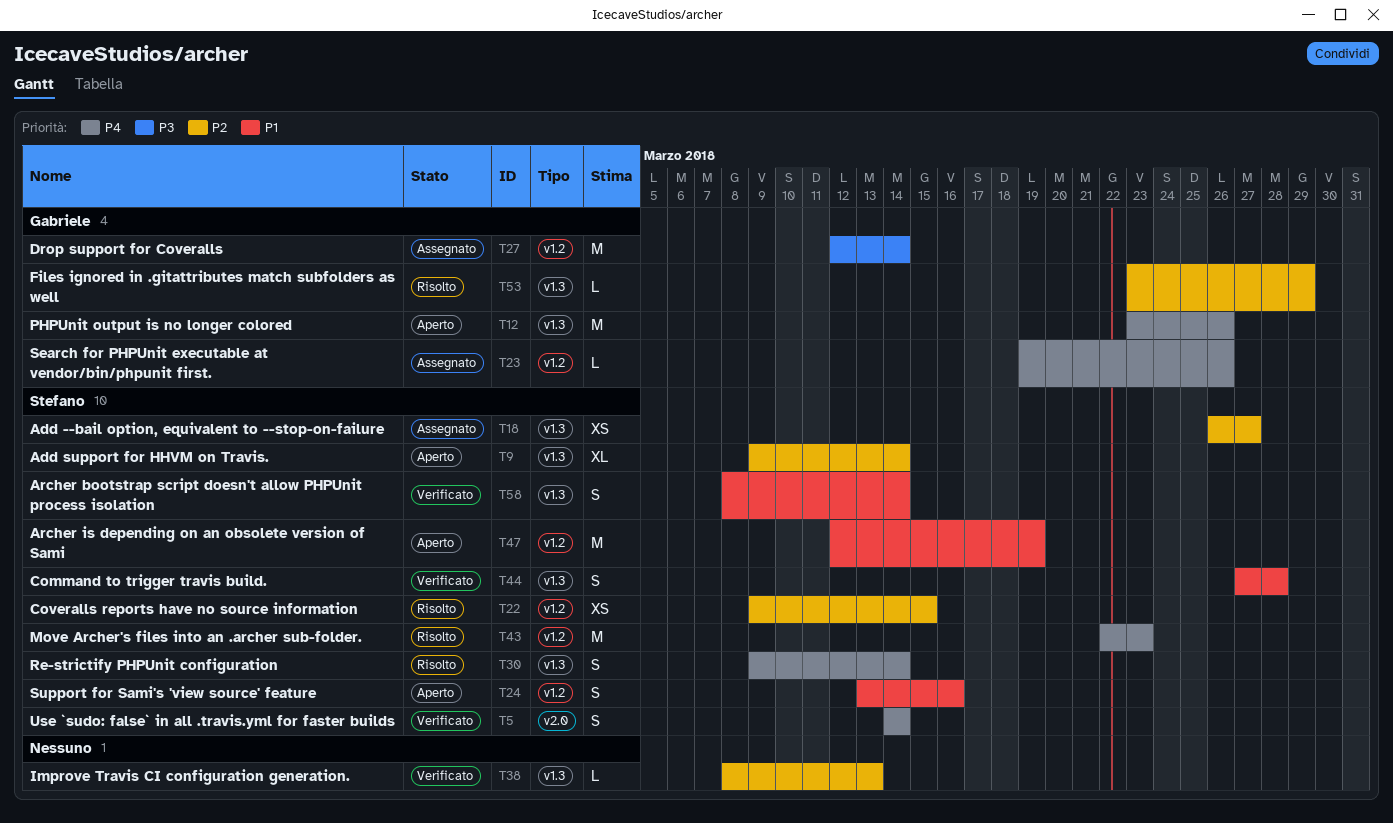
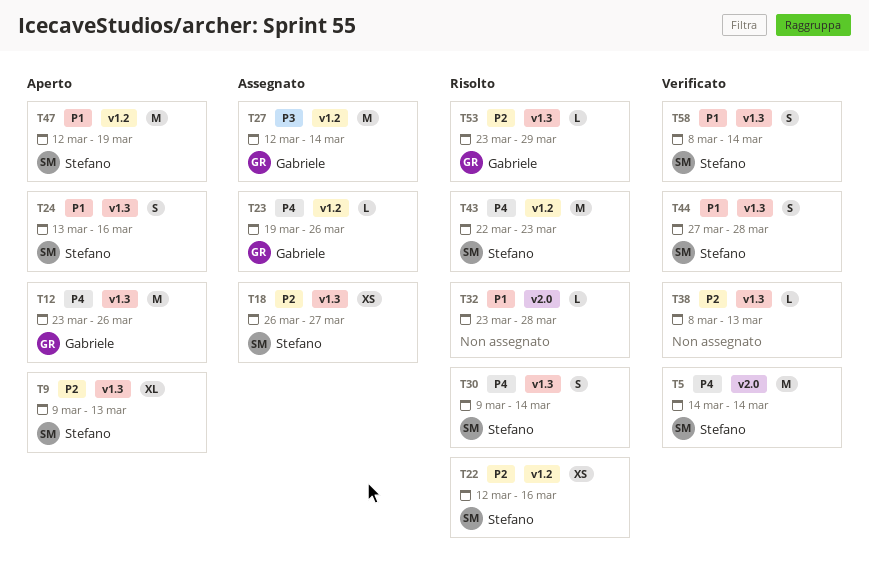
T5, estimate: S -> M
T9, due: Mar 14 -> Mar 13
T22, start: Mar 9 -> Mar 12
T22, due: Mar 15 -> Mar 16
T24, label: v1.2 -> v1.3
T32: none -> present

